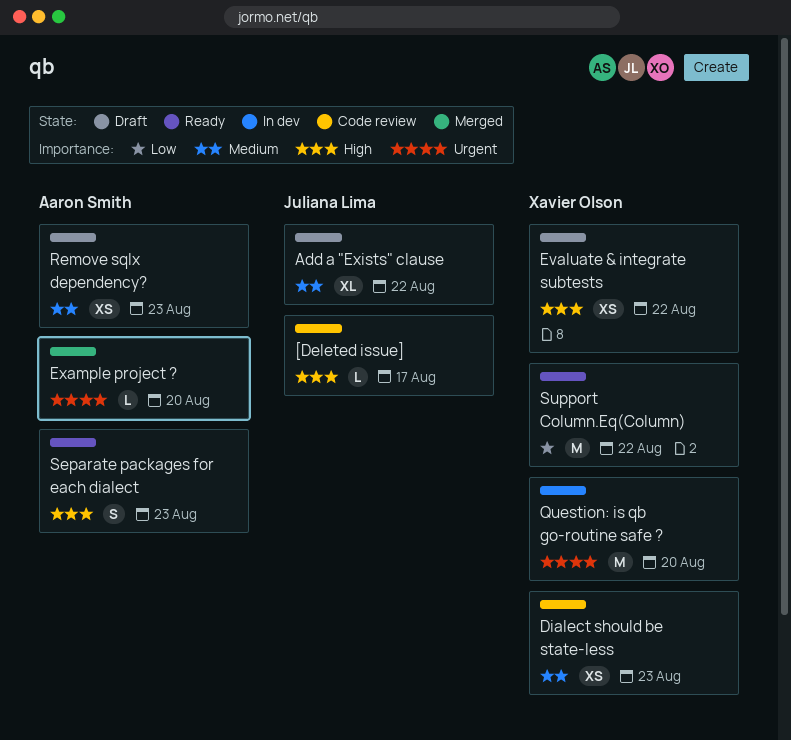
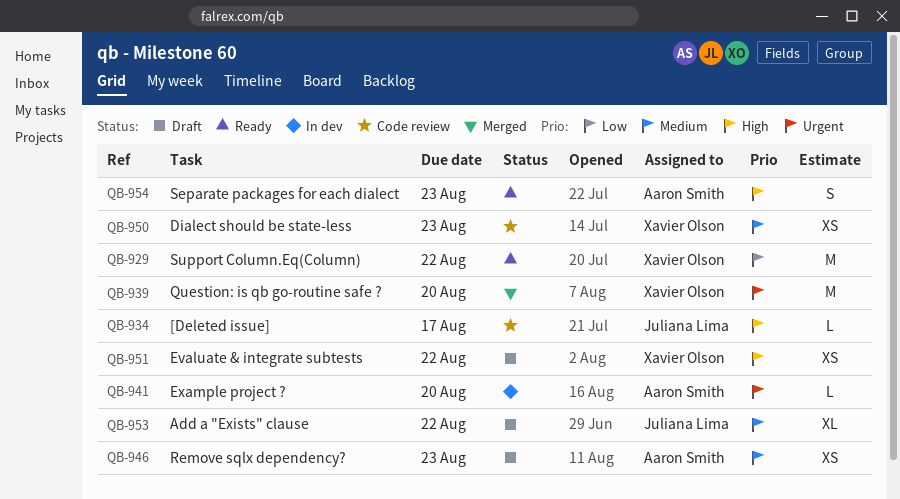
Example project ?, status: Merged -> In dev
Question: is qb go-routine safe ?, status: In dev -> Merged

